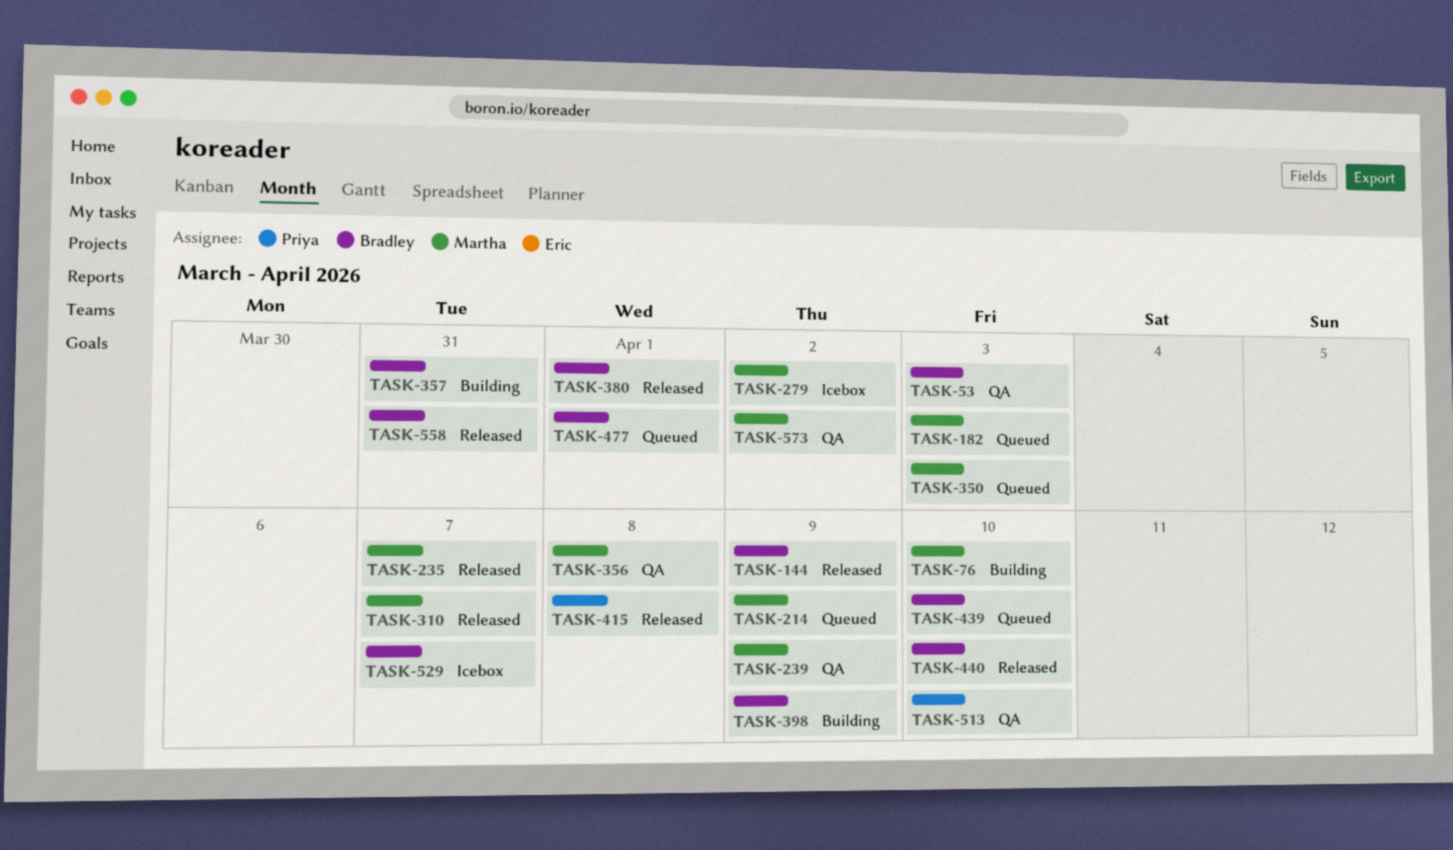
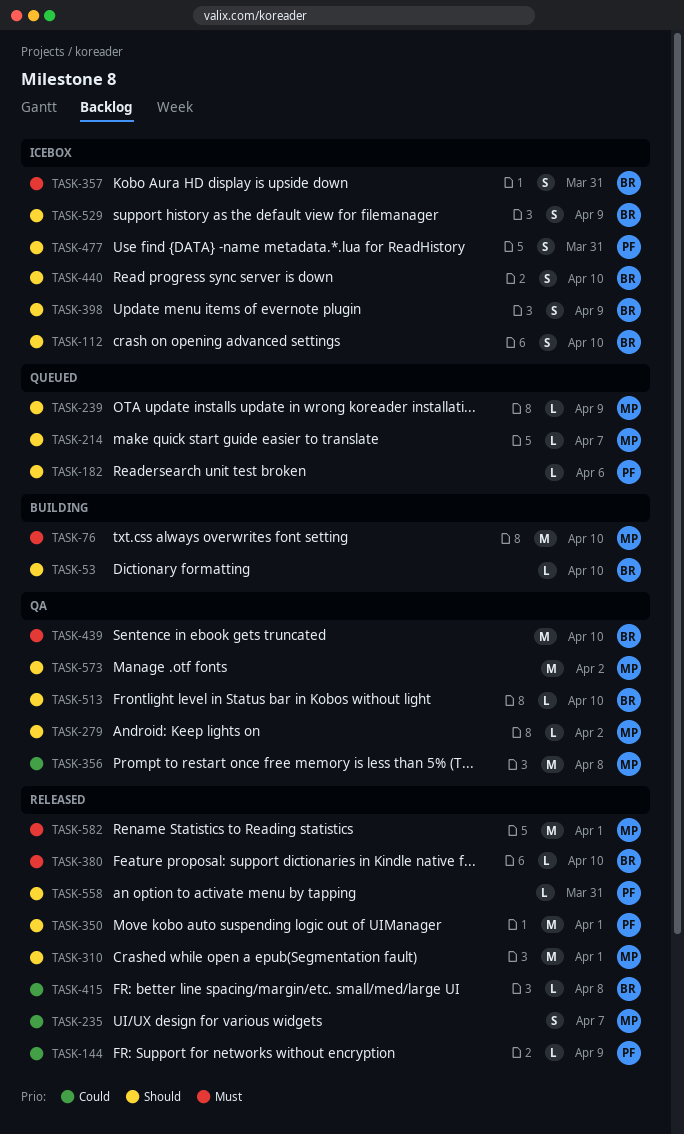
TASK-53, status: QA -> Building
TASK-53, due: Apr 3 -> Apr 10
TASK-112: none -> present
TASK-144, owner: Bradley -> Priya
TASK-182, owner: Martha -> Priya
TASK-182, due: Apr 3 -> Apr 6
TASK-214, due: Apr 9 -> Apr 7
TASK-239, status: QA -> Queued
TASK-279, status: Icebox -> QA
TASK-310, due: Apr 7 -> Apr 1
TASK-350, status: Queued -> Released
TASK-350, owner: Martha -> Priya
TASK-350, due: Apr 3 -> Apr 1
TASK-357, status: Building -> Icebox
TASK-380, due: Apr 1 -> Apr 10
TASK-398, status: Building -> Icebox
TASK-415, owner: Priya -> Bradley
TASK-439, status: Queued -> QA
TASK-440, status: Released -> Icebox
TASK-477, status: Queued -> Icebox
TASK-477, owner: Bradley -> Priya
TASK-477, due: Apr 1 -> Mar 31
TASK-513, owner: Priya -> Bradley
TASK-529, due: Apr 7 -> Apr 9
TASK-558, owner: Bradley -> Priya
TASK-582: none -> present

